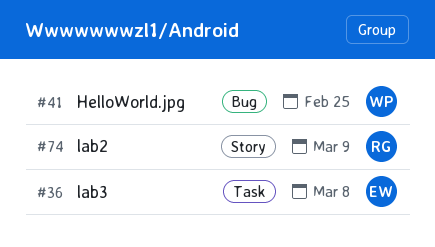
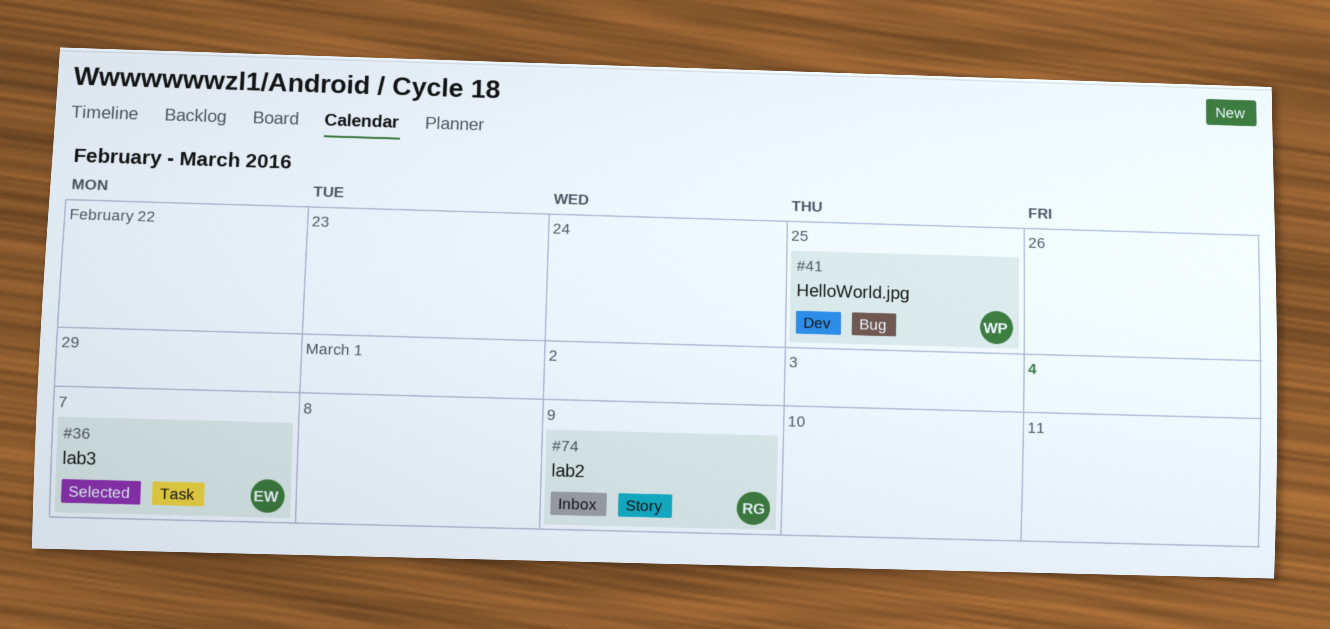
#36, due: Mar 8 -> Mar 7

